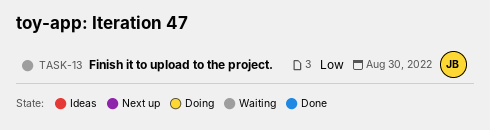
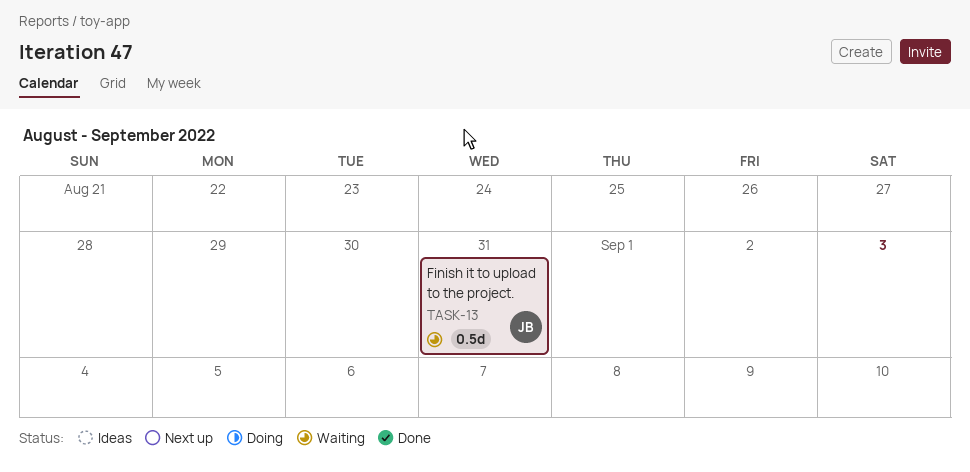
TASK-13, due: Aug 30 -> Aug 31

